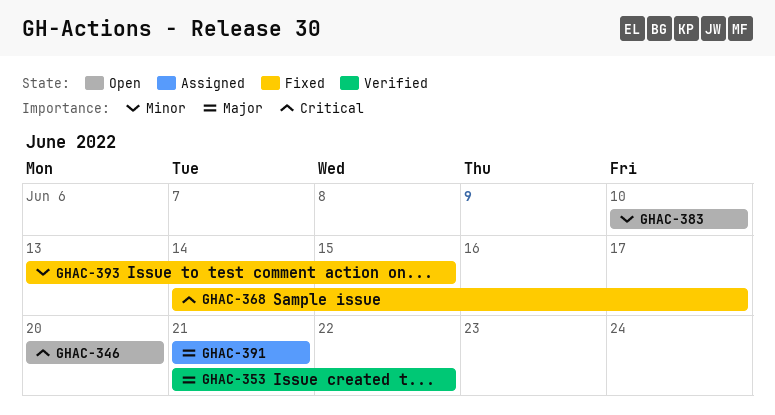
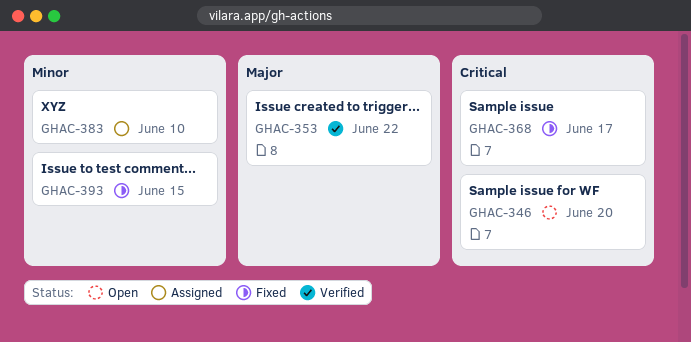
GHAC-383, status: Open -> Assigned
GHAC-391: present -> none

